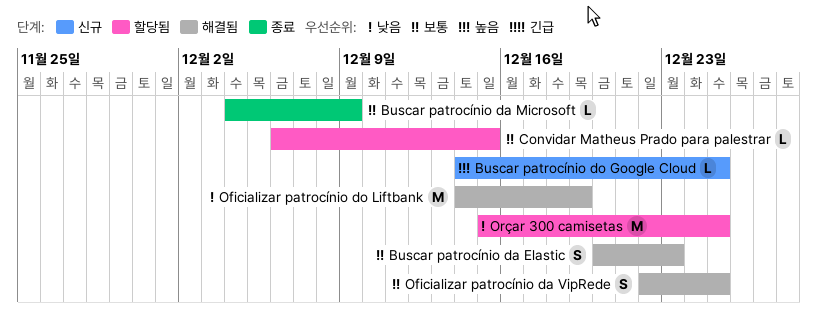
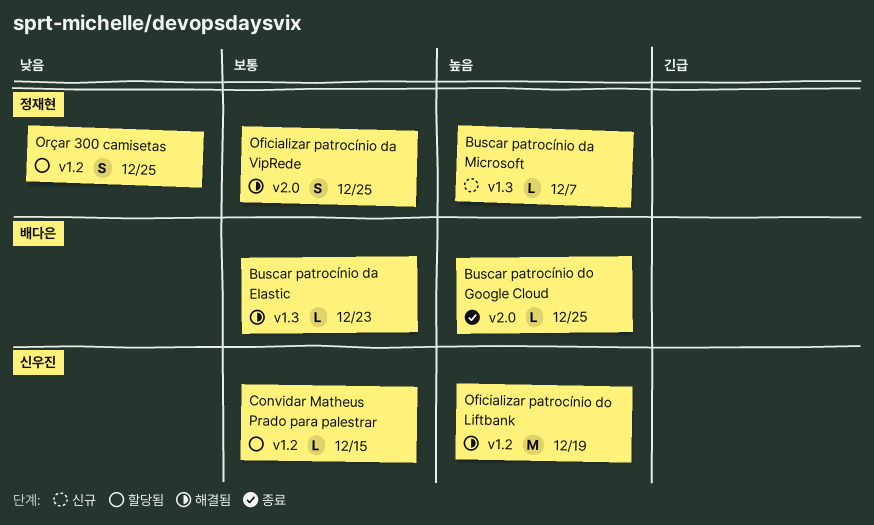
Buscar patrocínio da Elastic, estimate: S -> L
Buscar patrocínio da Microsoft, status: 종료 -> 신규
Buscar patrocínio da Microsoft, priority: 보통 -> 높음
Buscar patrocínio da Microsoft, due: Dec 9 -> Dec 7
Buscar patrocínio do Google Cloud, status: 신규 -> 종료
Oficializar patrocínio do Liftbank, priority: 낮음 -> 높음
Orçar 300 camisetas, estimate: M -> S

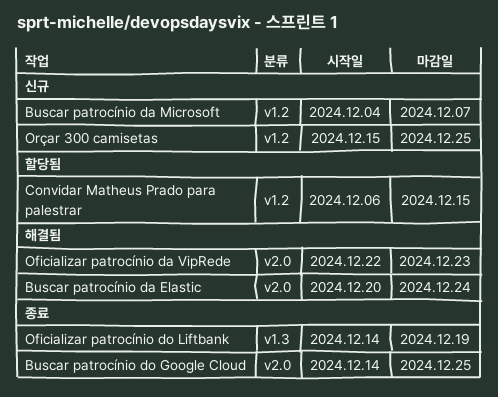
Buscar patrocínio da Elastic, label: v1.3 -> v2.0
Buscar patrocínio da Elastic, due: Dec 23 -> Dec 24
Buscar patrocínio da Microsoft, label: v1.3 -> v1.2
Oficializar patrocínio da VipRede, due: Dec 25 -> Dec 23
Oficializar patrocínio do Liftbank, status: 해결됨 -> 종료
Oficializar patrocínio do Liftbank, label: v1.2 -> v1.3
Orçar 300 camisetas, status: 할당됨 -> 신규

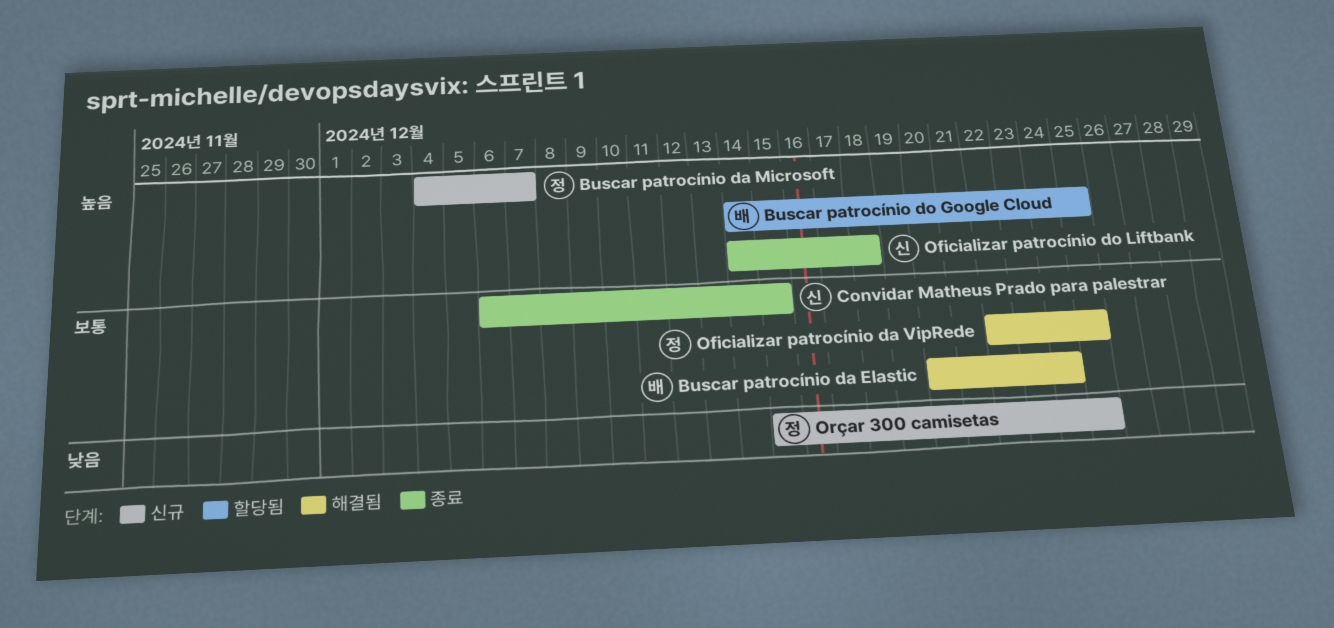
Buscar patrocínio do Google Cloud, status: 종료 -> 할당됨
Convidar Matheus Prado para palestrar, status: 할당됨 -> 종료
Oficializar patrocínio da VipRede, due: Dec 23 -> Dec 25
Oficializar patrocínio do Liftbank, due: Dec 19 -> Dec 18

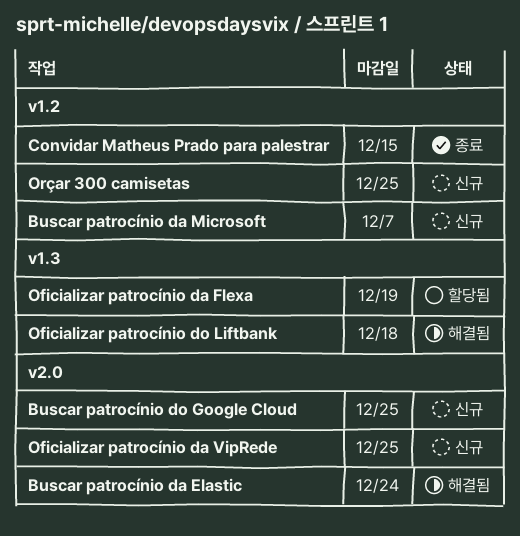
Buscar patrocínio do Google Cloud, status: 할당됨 -> 신규
Oficializar patrocínio da Flexa: none -> present
Oficializar patrocínio da VipRede, status: 해결됨 -> 신규
Oficializar patrocínio do Liftbank, status: 종료 -> 해결됨

